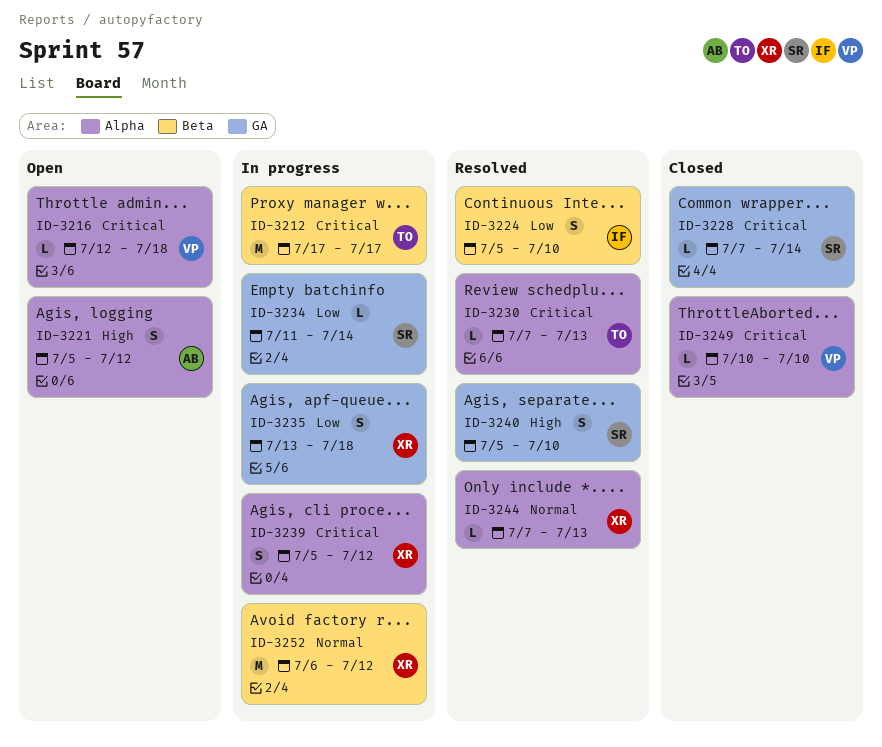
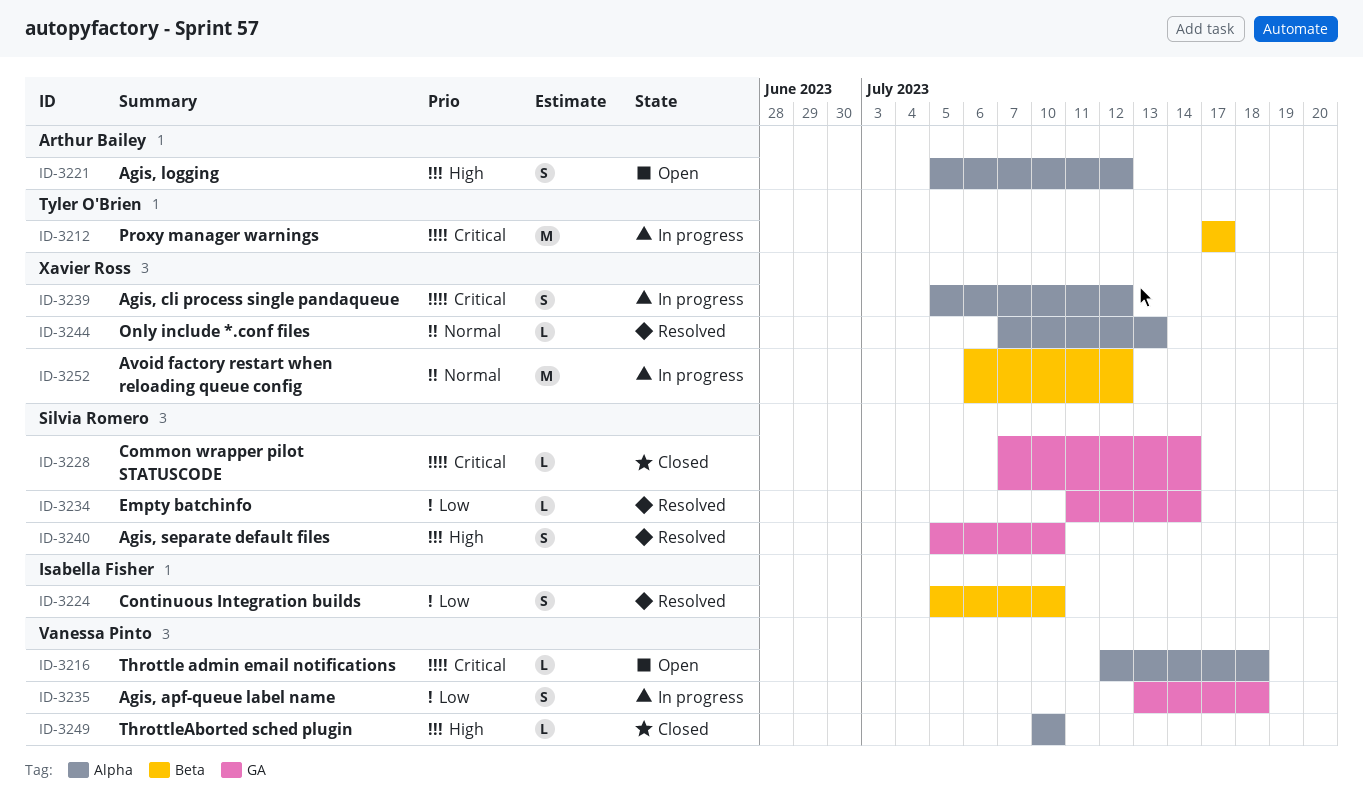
ID-3230: present -> none
ID-3234, status: In progress -> Resolved
ID-3235, owner: Xavier Ross -> Vanessa Pinto
ID-3249, priority: Critical -> High

